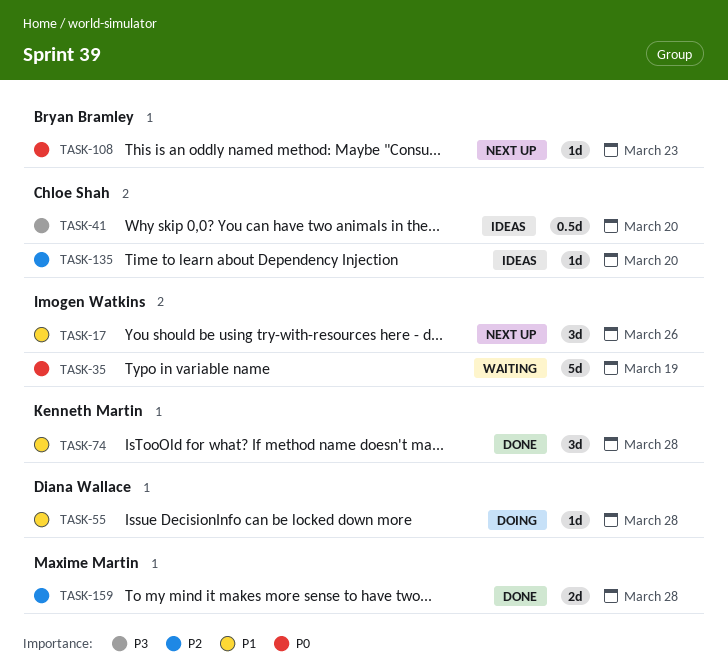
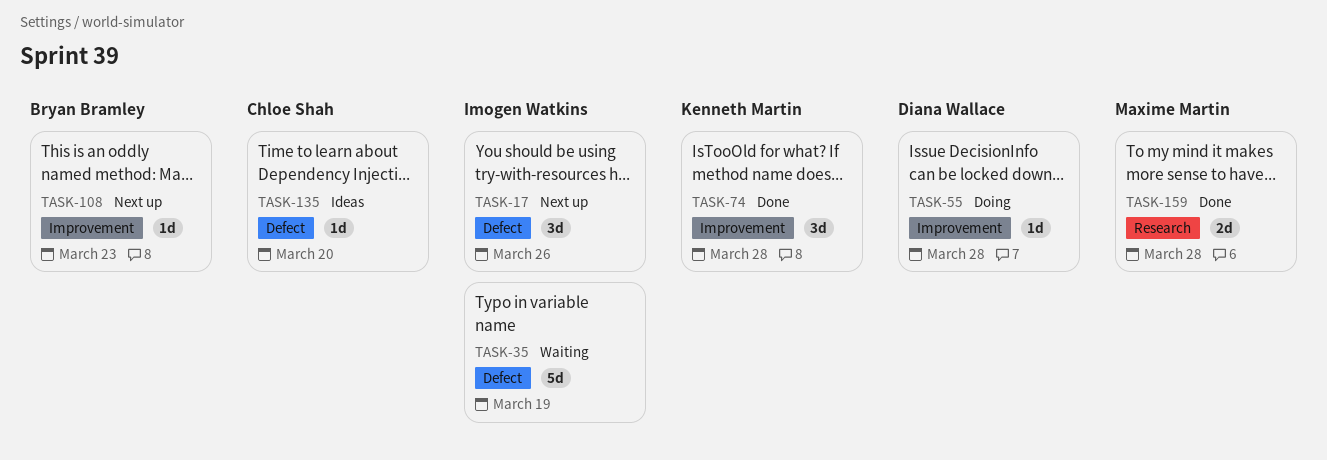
TASK-41: present -> none

